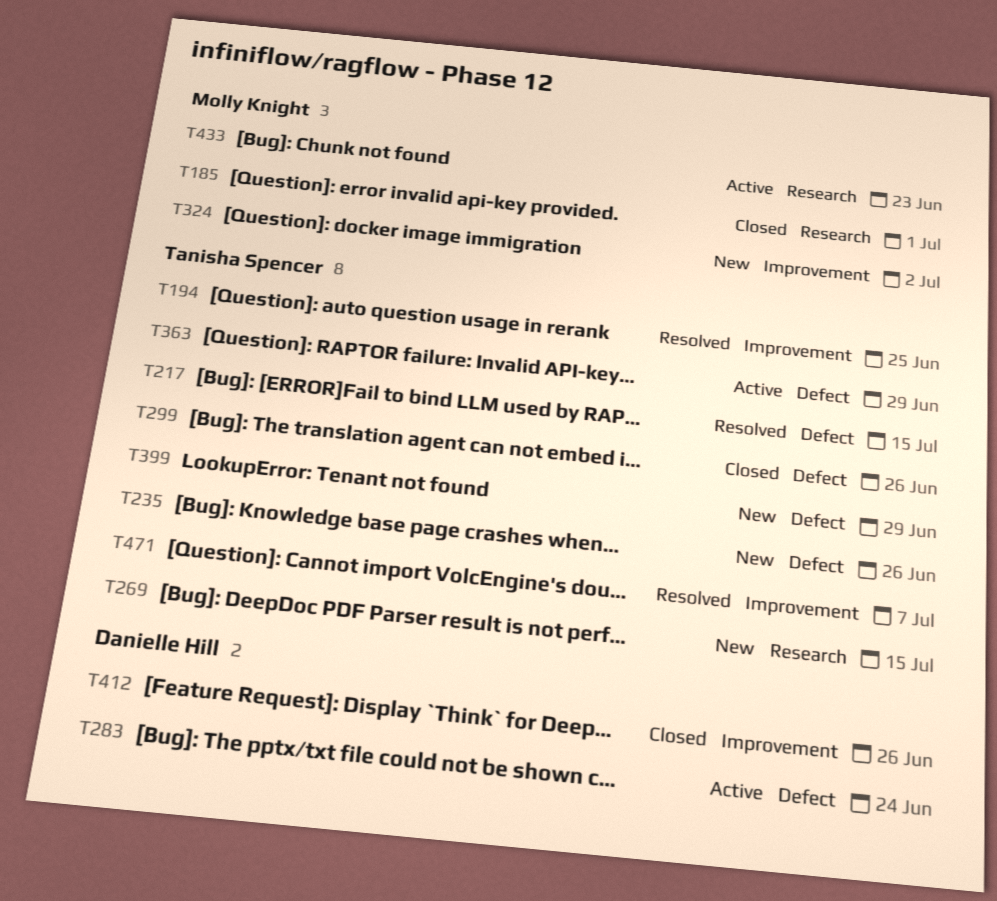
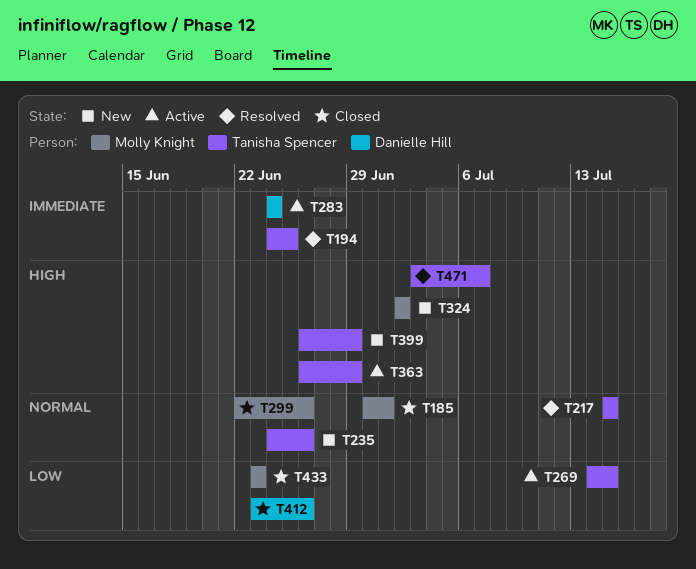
T269, status: New -> Active
T299, owner: Tanisha Spencer -> Molly Knight
T433, status: Active -> Closed

